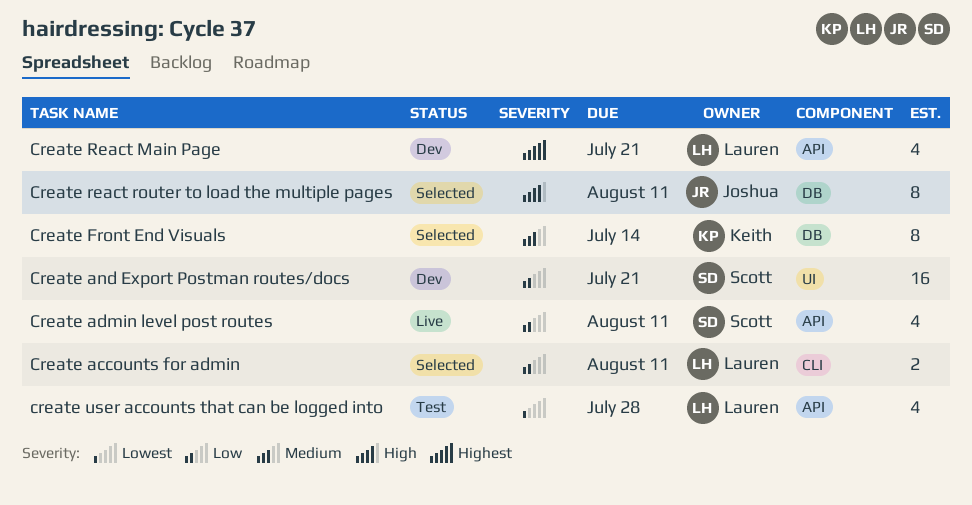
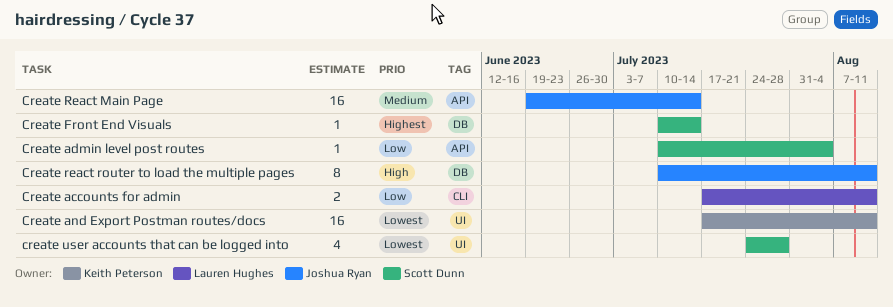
Create admin level post routes, estimate: 4 -> 1
Create admin level post routes, due: Aug 11 -> Aug 4
Create and Export Postman routes/docs, owner: Scott Dunn -> Keith Peterson
Create and Export Postman routes/docs, priority: Low -> Lowest
Create and Export Postman routes/docs, due: Jul 21 -> Aug 11
Create Front End Visuals, owner: Keith Peterson -> Scott Dunn
Create Front End Visuals, priority: Medium -> Highest
Create Front End Visuals, estimate: 8 -> 1
Create React Main Page, owner: Lauren Hughes -> Joshua Ryan
Create React Main Page, priority: Highest -> Medium
Create React Main Page, estimate: 4 -> 16
Create React Main Page, due: Jul 21 -> Jul 14
create user accounts that can be logged into, owner: Lauren Hughes -> Scott Dunn
create user accounts that can be logged into, label: API -> UI

